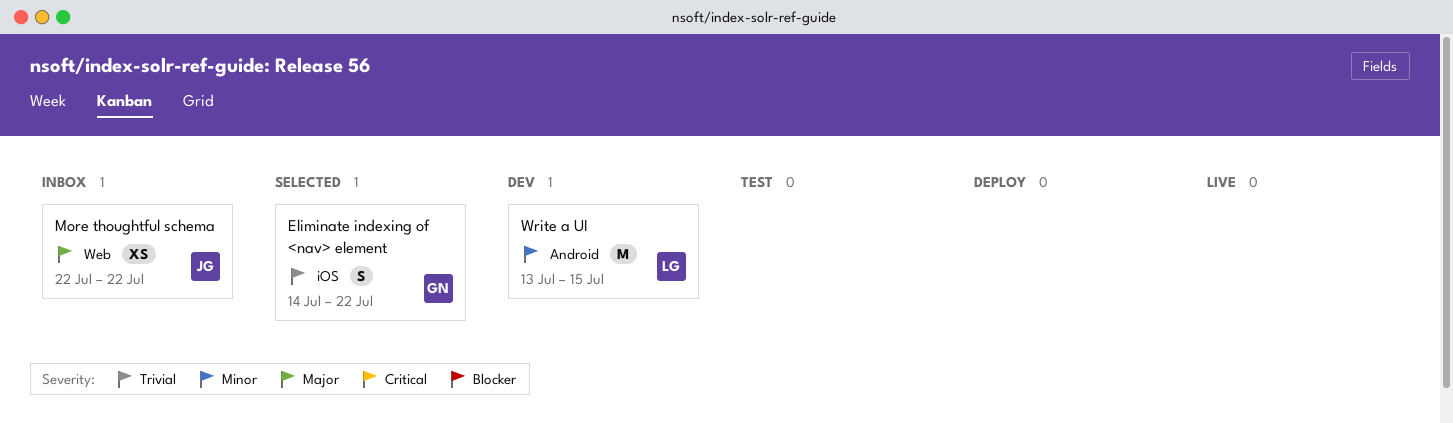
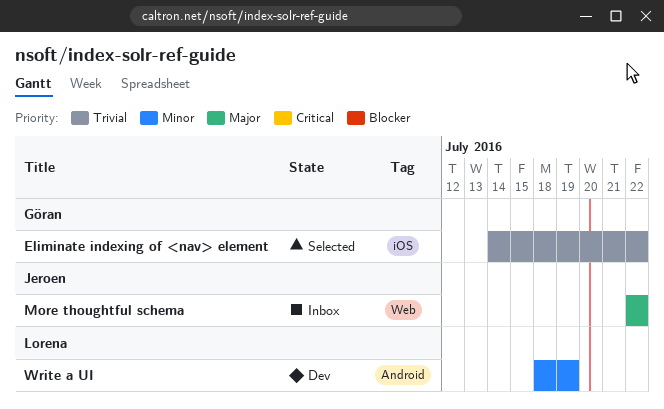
Write a UI, start: Jul 13 -> Jul 18
Write a UI, due: Jul 15 -> Jul 19

